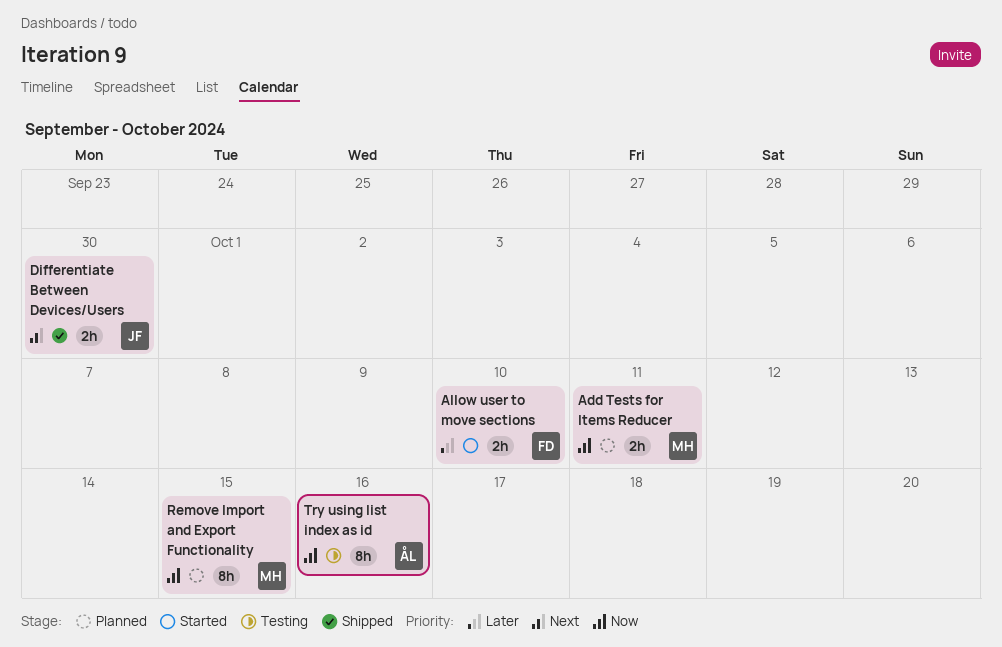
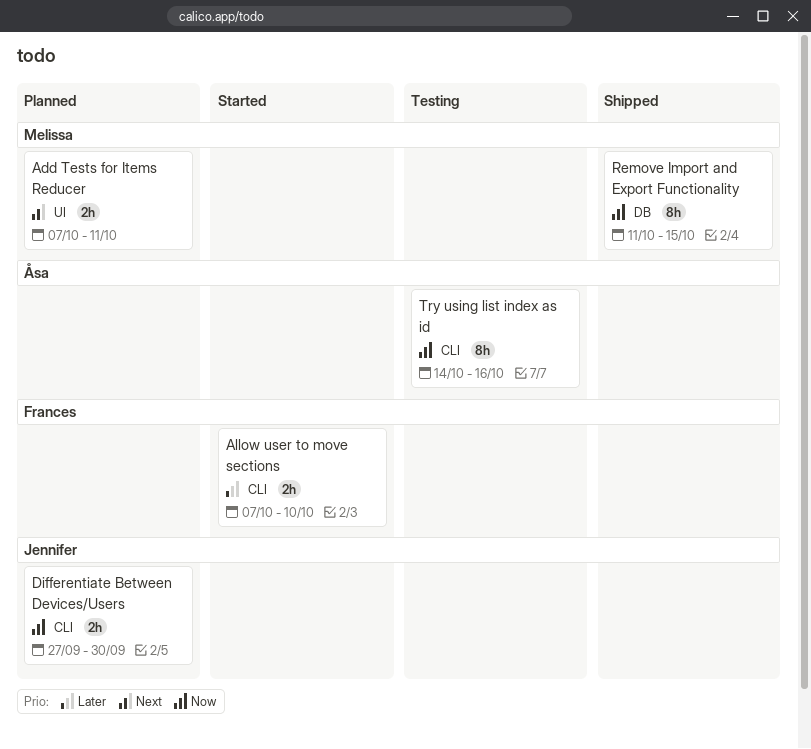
Add Tests for Items Reducer, priority: Now -> Next
Differentiate Between Devices/Users, status: Shipped -> Planned
Differentiate Between Devices/Users, priority: Next -> Now
Remove Import and Export Functionality, status: Planned -> Shipped

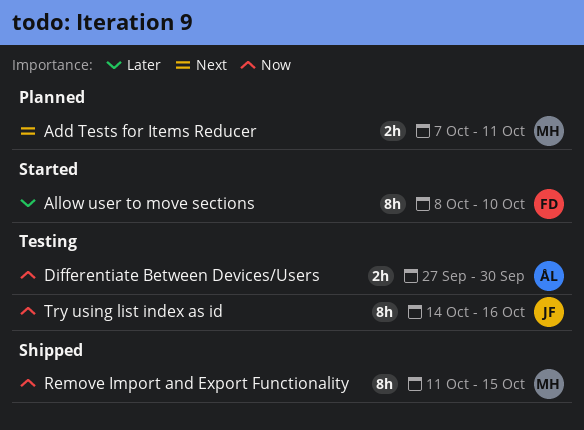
Allow user to move sections, estimate: 2h -> 8h
Allow user to move sections, start: Oct 7 -> Oct 8
Differentiate Between Devices/Users, status: Planned -> Testing
Differentiate Between Devices/Users, owner: Jennifer -> Åsa
Try using list index as id, owner: Åsa -> Jennifer

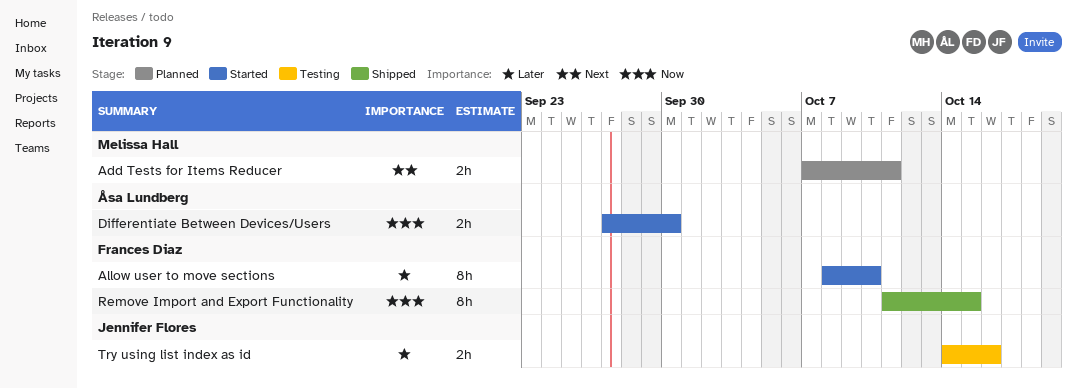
Differentiate Between Devices/Users, status: Testing -> Started
Remove Import and Export Functionality, owner: Melissa Hall -> Frances Diaz
Try using list index as id, priority: Now -> Later
Try using list index as id, estimate: 8h -> 2h

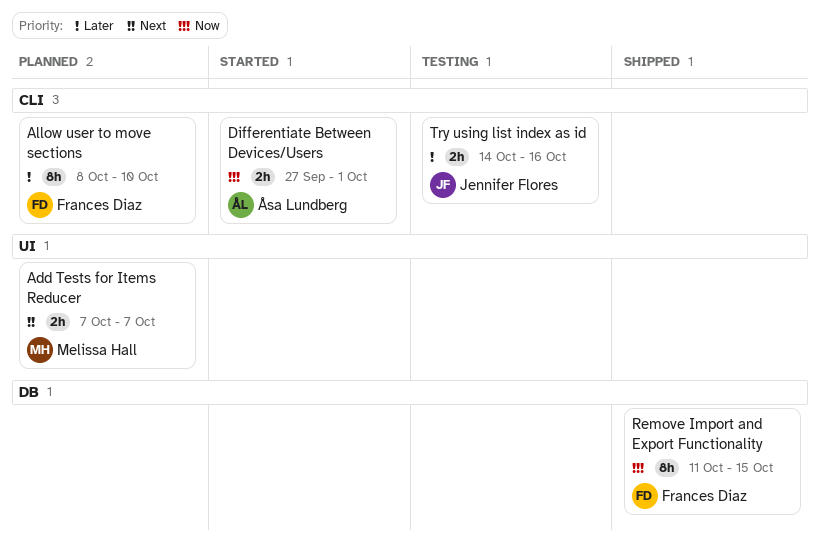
Add Tests for Items Reducer, due: Oct 11 -> Oct 7
Allow user to move sections, status: Started -> Planned
Differentiate Between Devices/Users, due: Sep 30 -> Oct 1

